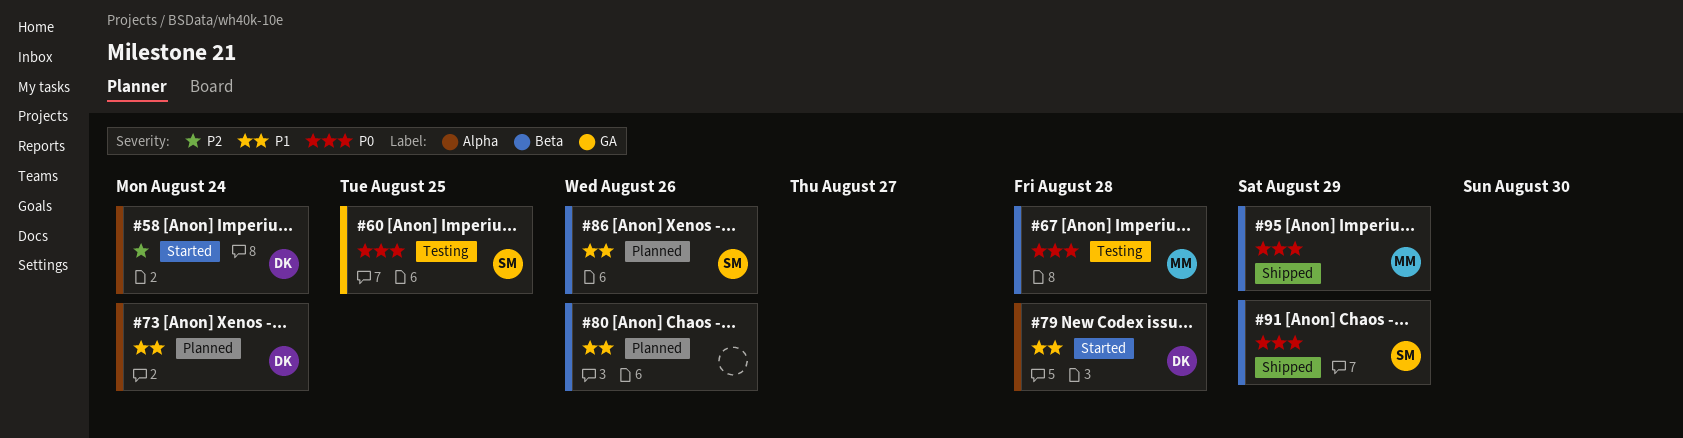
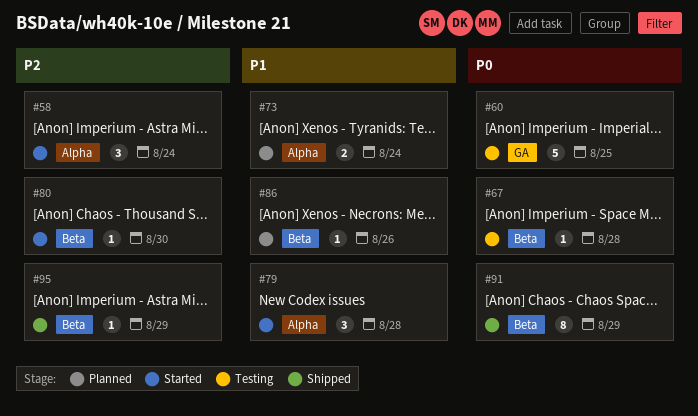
#80, status: Planned -> Started
#80, priority: P1 -> P2
#80, due: Aug 26 -> Aug 30
#95, priority: P0 -> P2

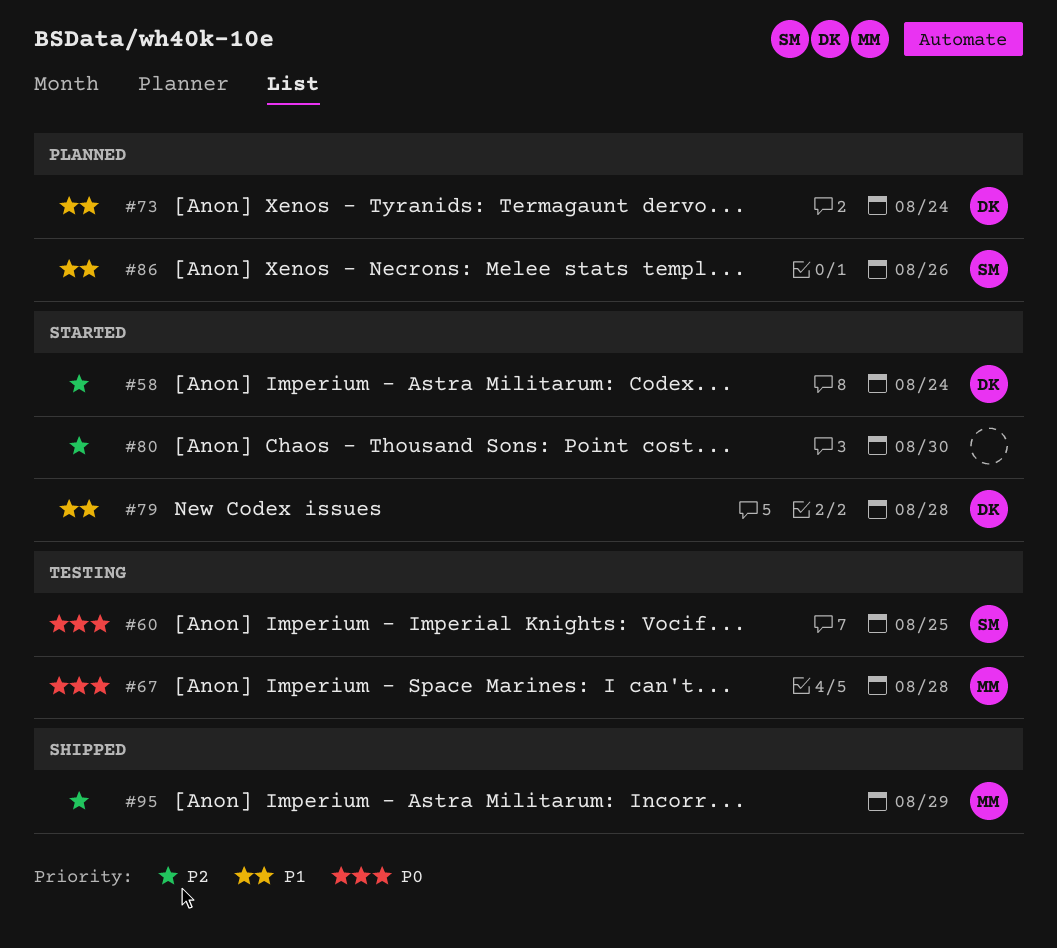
#91: present -> none

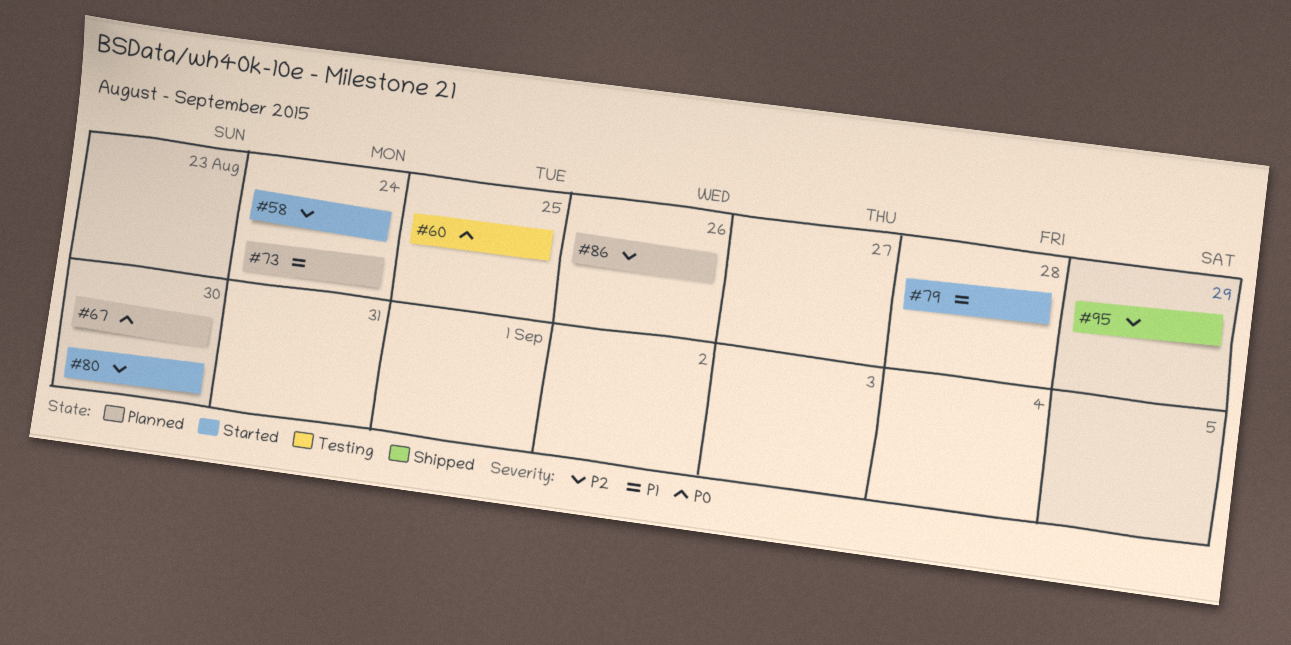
#67, status: Testing -> Planned
#67, due: Aug 28 -> Aug 30
#86, priority: P1 -> P2

